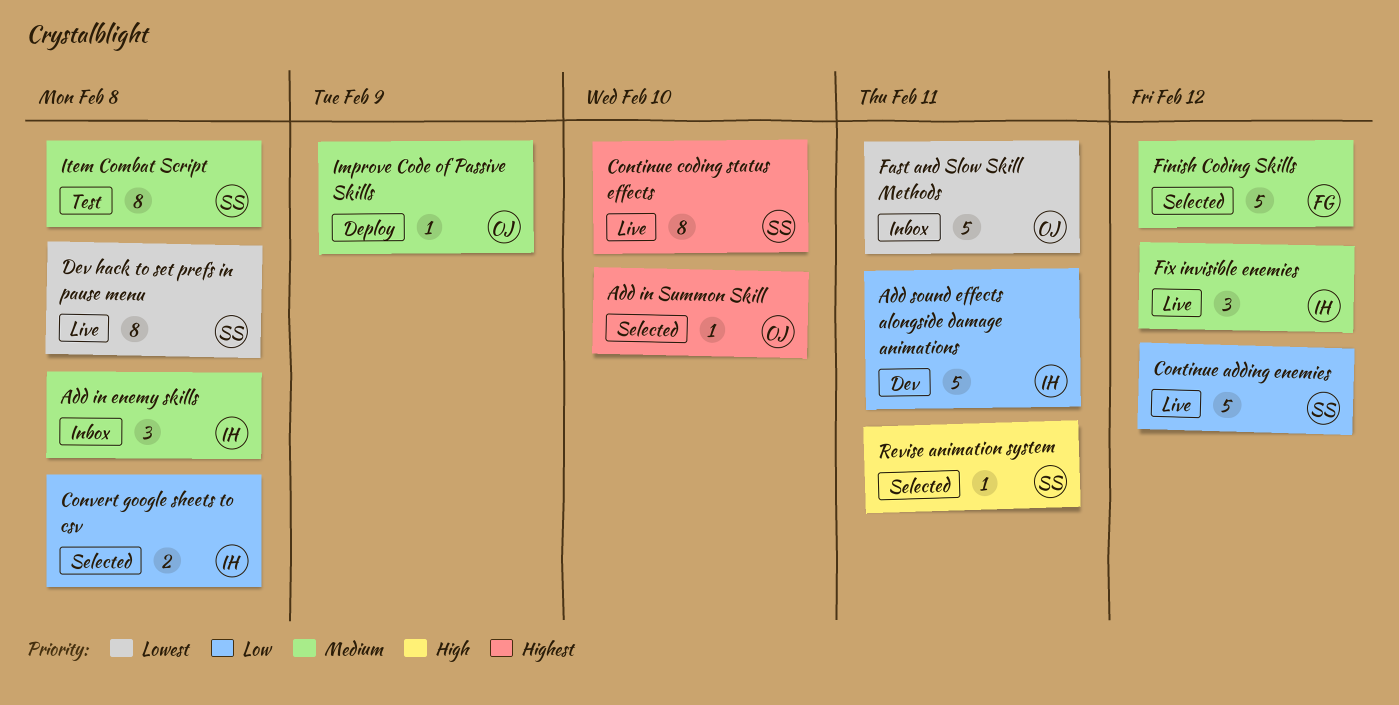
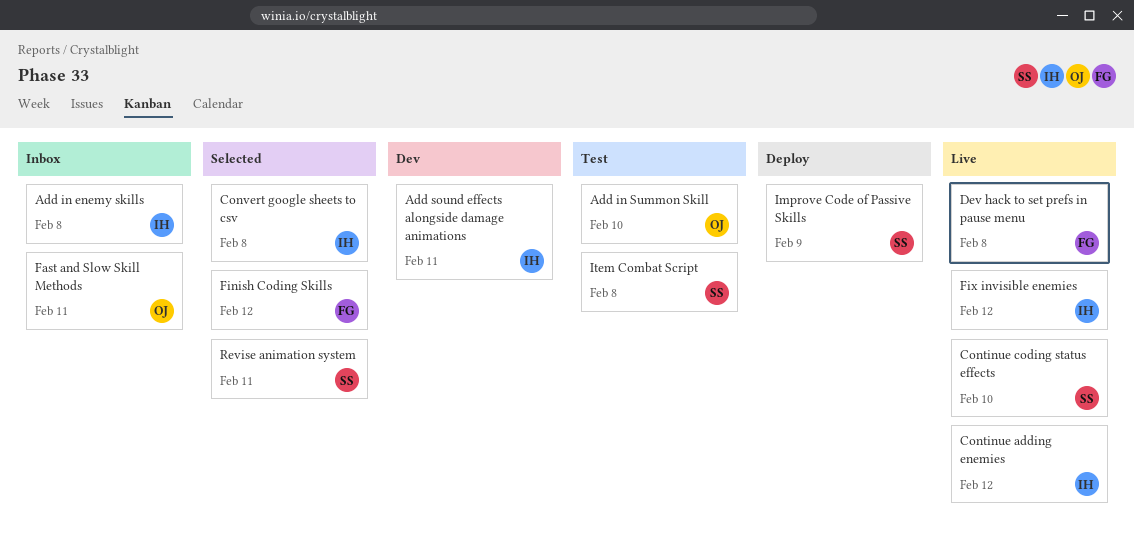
Add in Summon Skill, status: Selected -> Test
Continue adding enemies, owner: SS -> IH
Dev hack to set prefs in pause menu, owner: SS -> FG
Improve Code of Passive Skills, owner: OJ -> SS

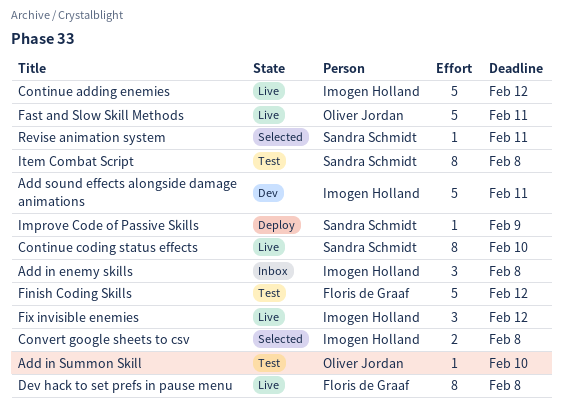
Fast and Slow Skill Methods, status: Inbox -> Live
Finish Coding Skills, status: Selected -> Test

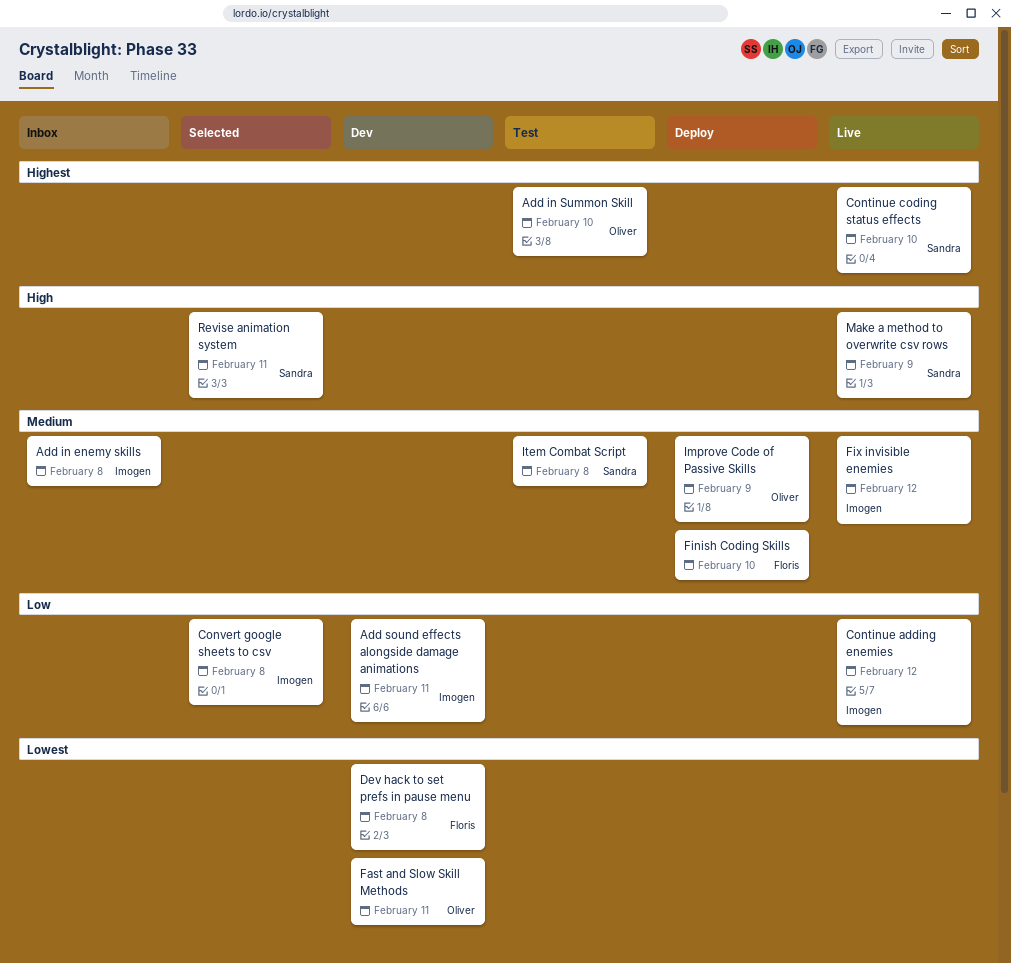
Dev hack to set prefs in pause menu, status: Live -> Dev
Fast and Slow Skill Methods, status: Live -> Dev
Finish Coding Skills, status: Test -> Deploy
Finish Coding Skills, due: Feb 12 -> Feb 10
Improve Code of Passive Skills, owner: Sandra Schmidt -> Oliver Jordan
Make a method to overwrite csv rows: none -> present

